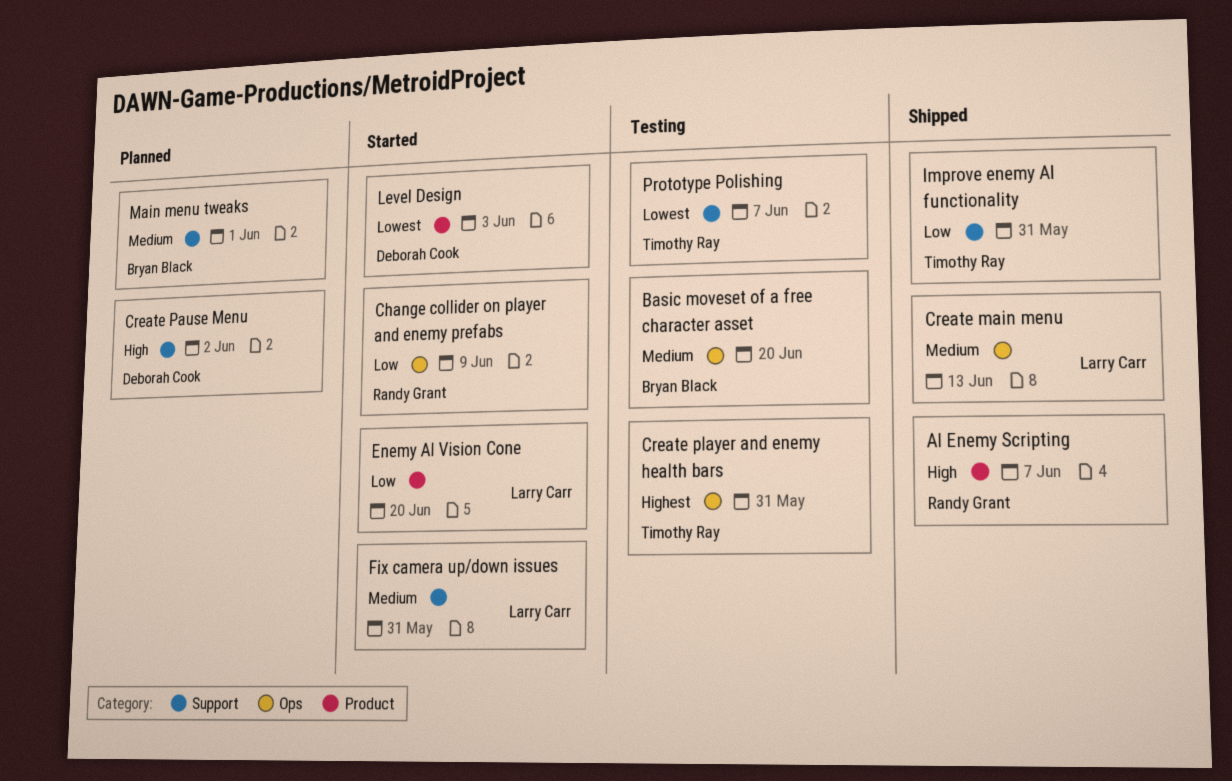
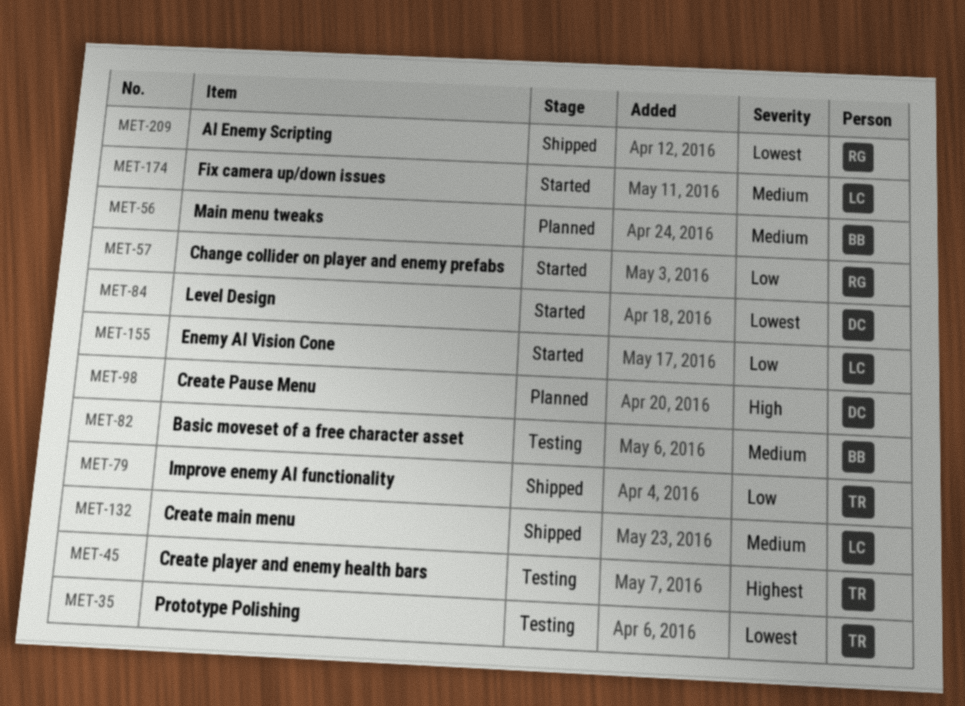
AI Enemy Scripting, priority: High -> Lowest

